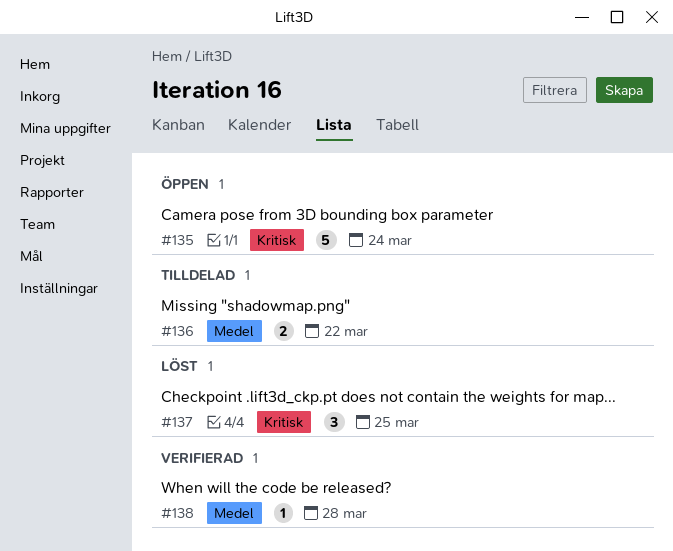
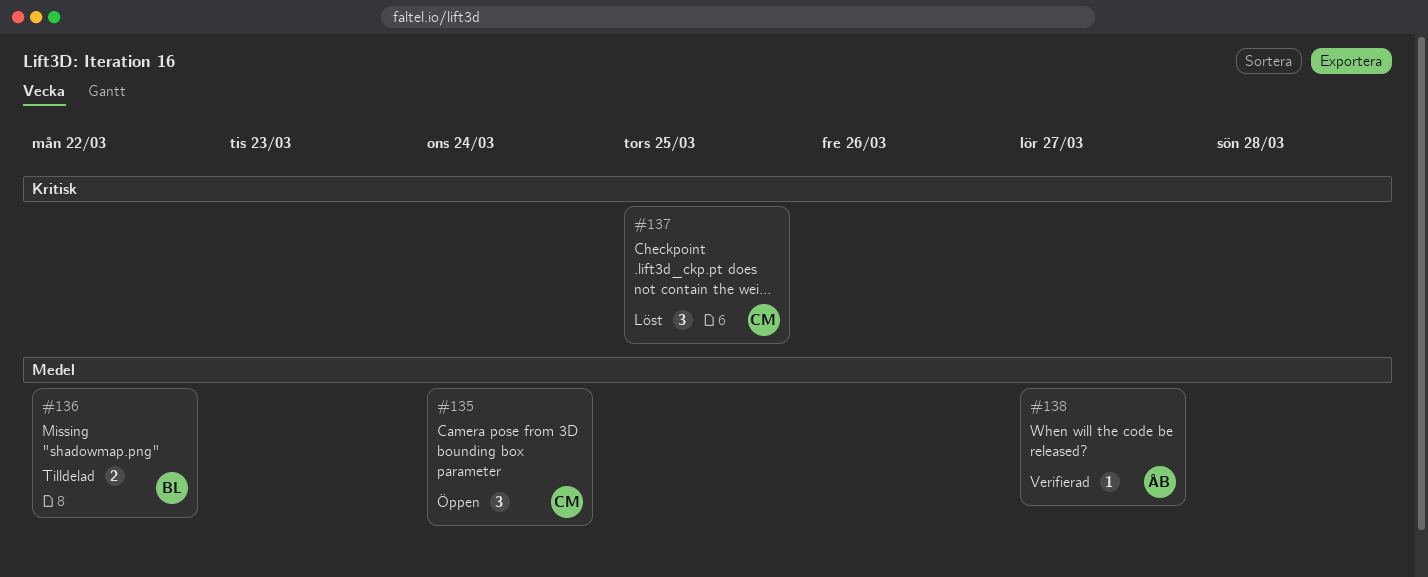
#135, priority: Kritisk -> Medel
#135, estimate: 5 -> 3
#138, due: Mar 28 -> Mar 27

